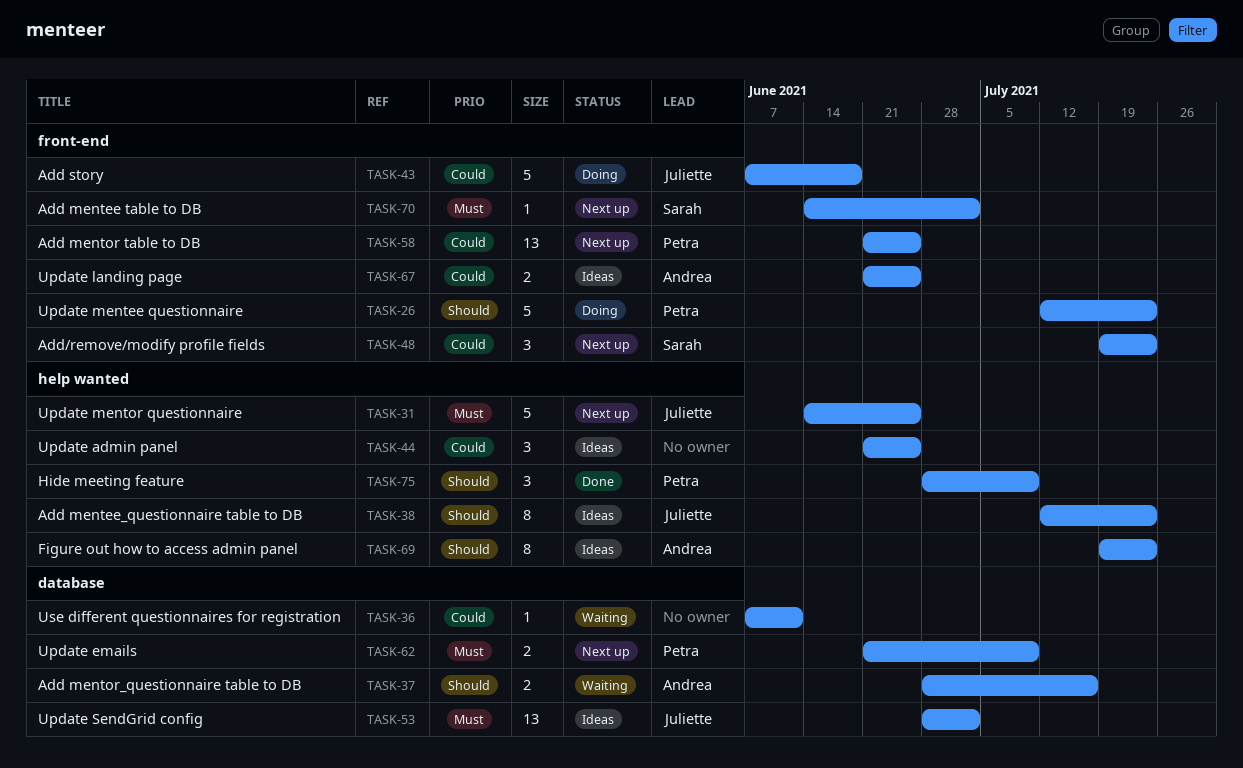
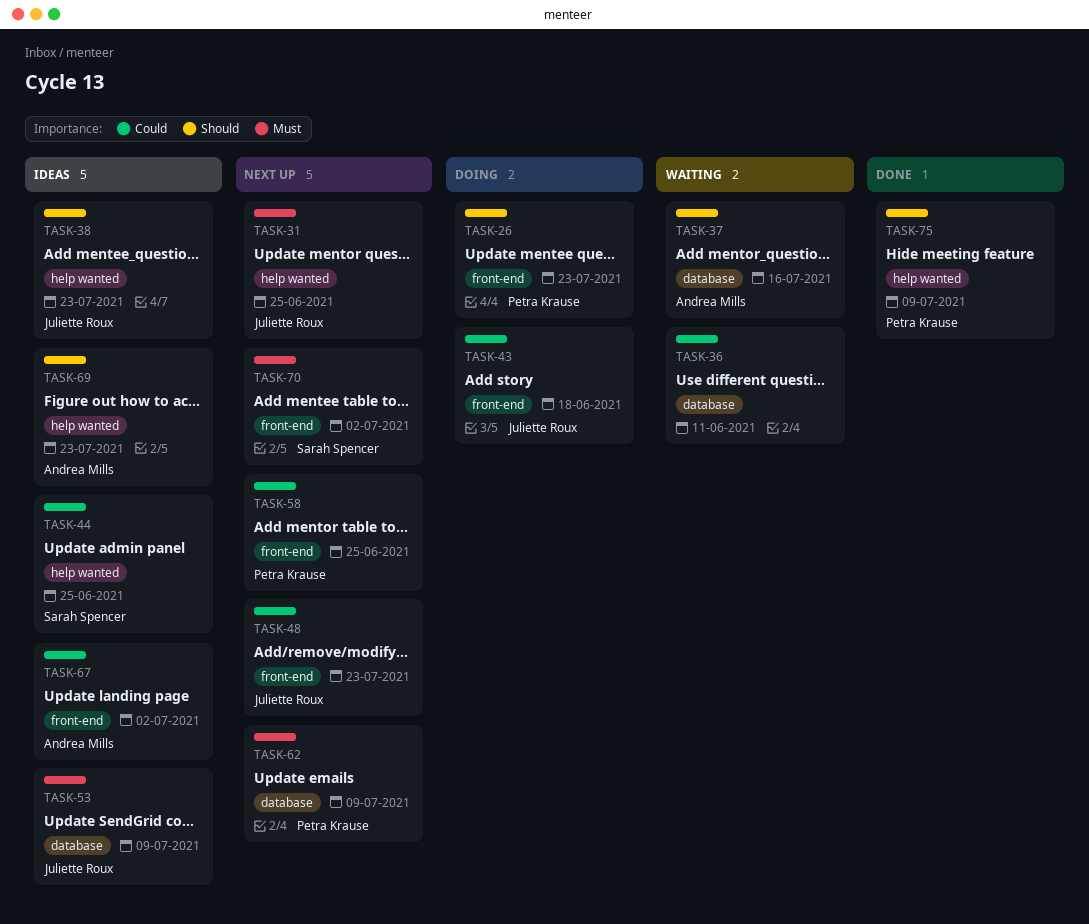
TASK-44, owner: none -> Sarah Spencer
TASK-48, owner: Sarah Spencer -> Juliette Roux
TASK-53, due: Jul 2 -> Jul 9
TASK-67, due: Jun 25 -> Jul 2

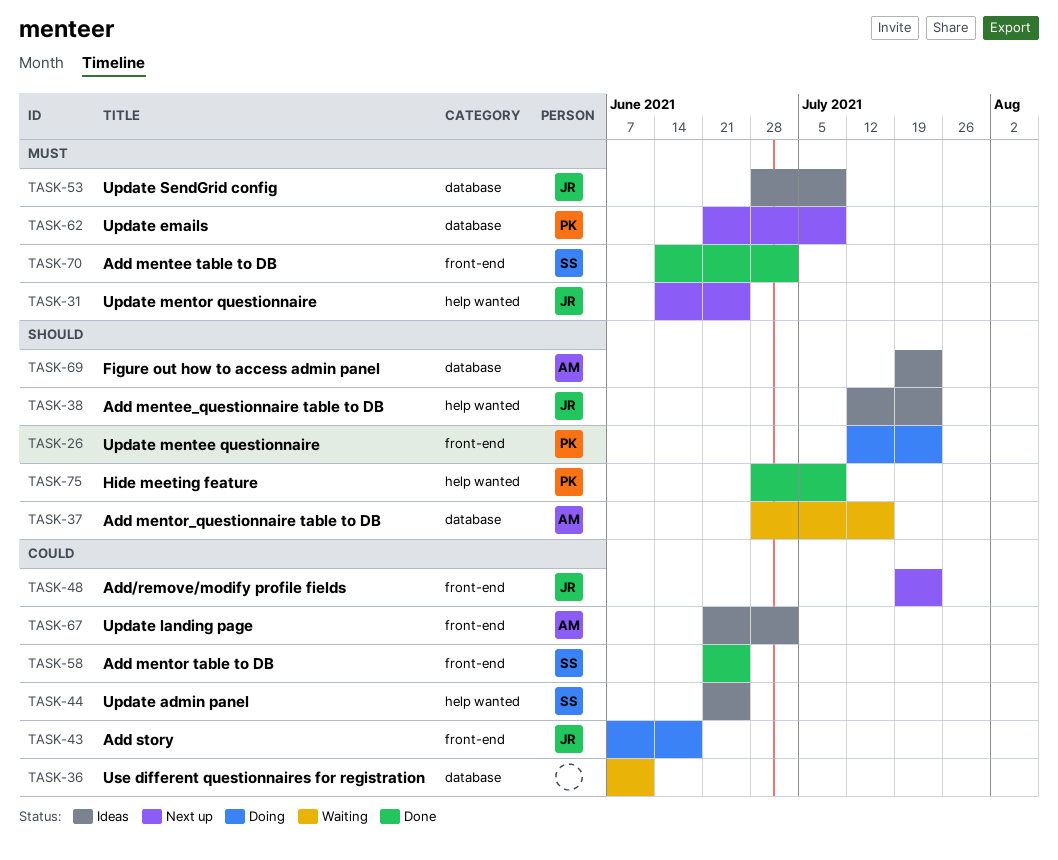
TASK-58, status: Next up -> Done
TASK-58, owner: Petra Krause -> Sarah Spencer
TASK-69, label: help wanted -> database
TASK-70, status: Next up -> Done

